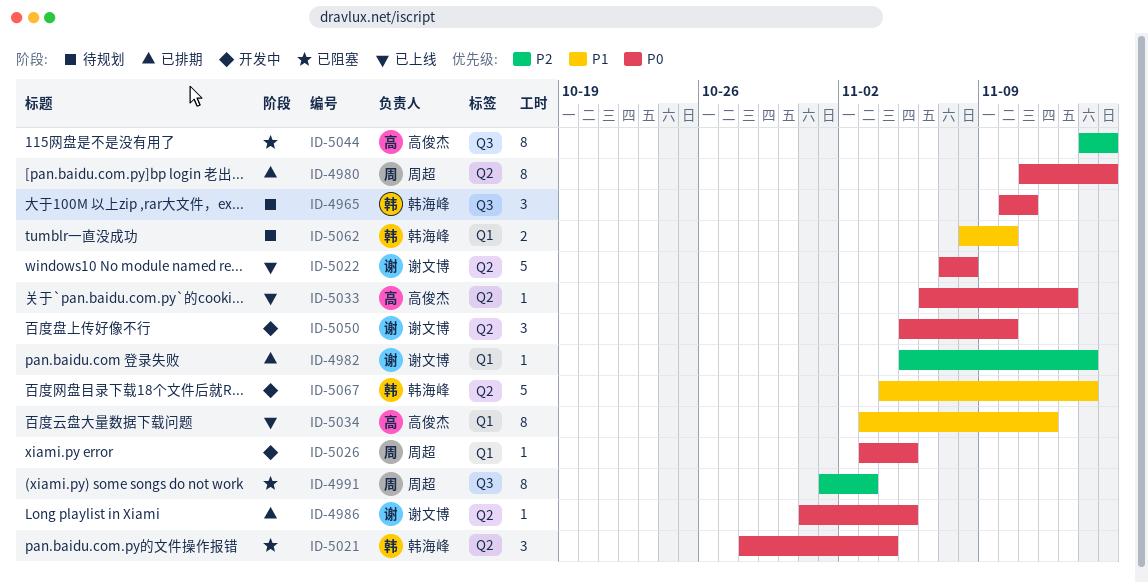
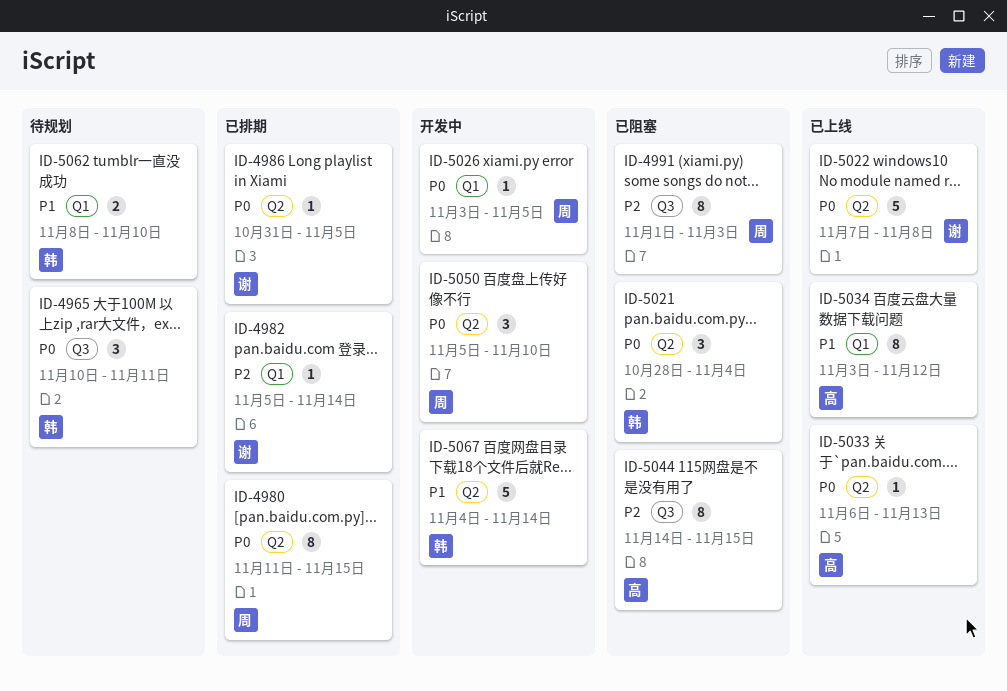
ID-5050, owner: 谢文博 -> 周超

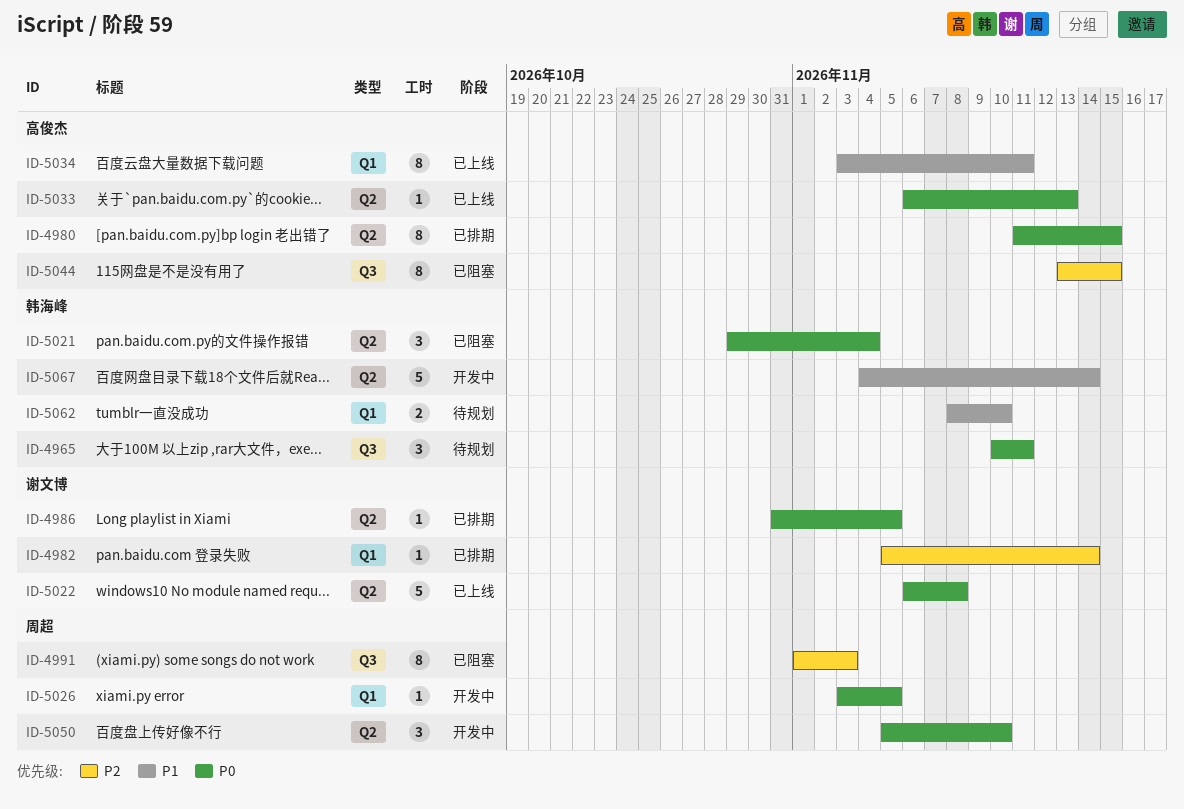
ID-4980, owner: 周超 -> 高俊杰
ID-5021, start: Oct 28 -> Oct 29
ID-5022, start: Nov 7 -> Nov 6
ID-5034, due: Nov 12 -> Nov 11
ID-5044, start: Nov 14 -> Nov 13

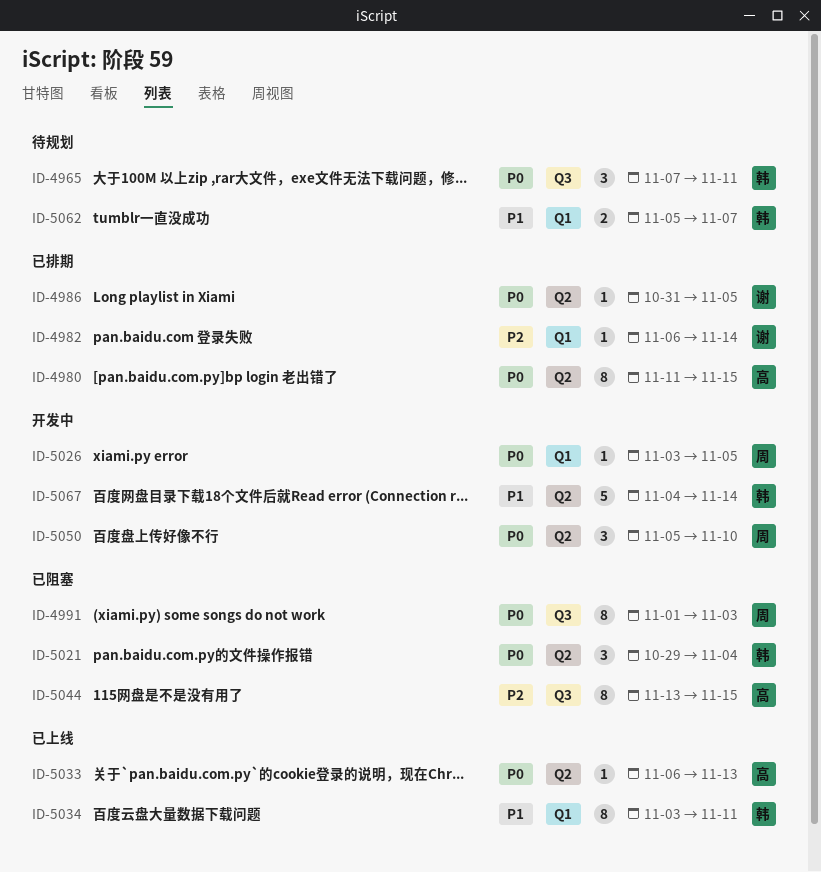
ID-4965, start: Nov 10 -> Nov 7
ID-4982, start: Nov 5 -> Nov 6
ID-4991, priority: P2 -> P0
ID-5022: present -> none
ID-5034, owner: 高俊杰 -> 韩海峰
ID-5062, start: Nov 8 -> Nov 5
ID-5062, due: Nov 10 -> Nov 7

